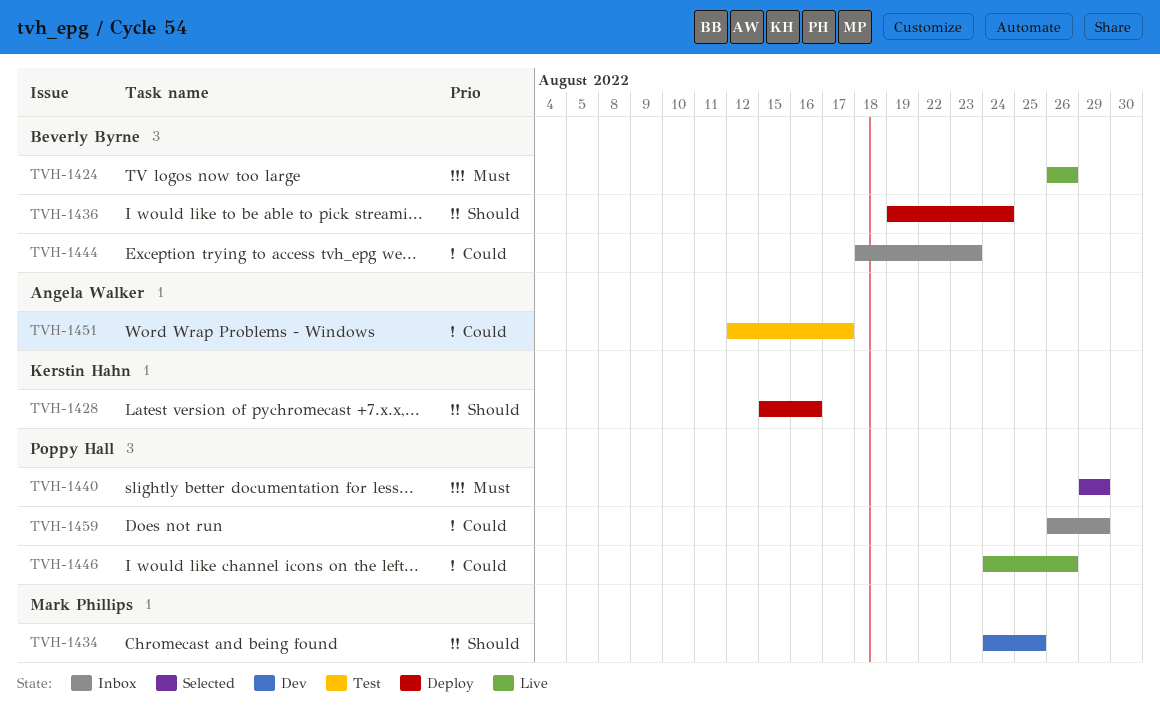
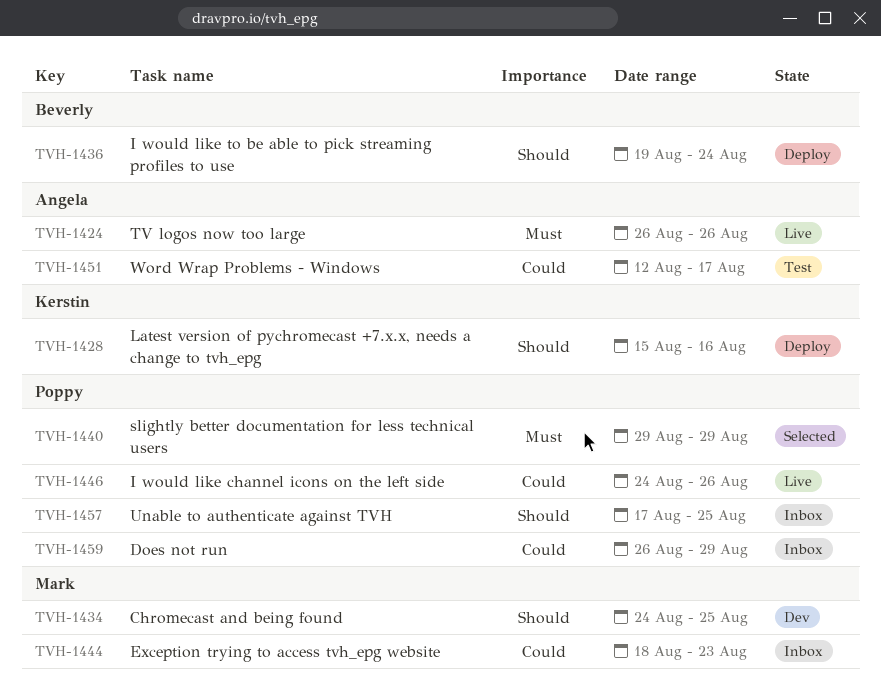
TVH-1424, owner: Beverly Byrne -> Angela Walker
TVH-1444, owner: Beverly Byrne -> Mark Phillips
TVH-1457: none -> present

